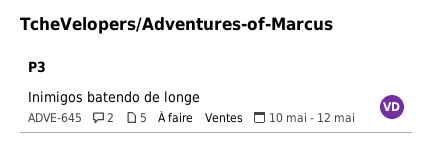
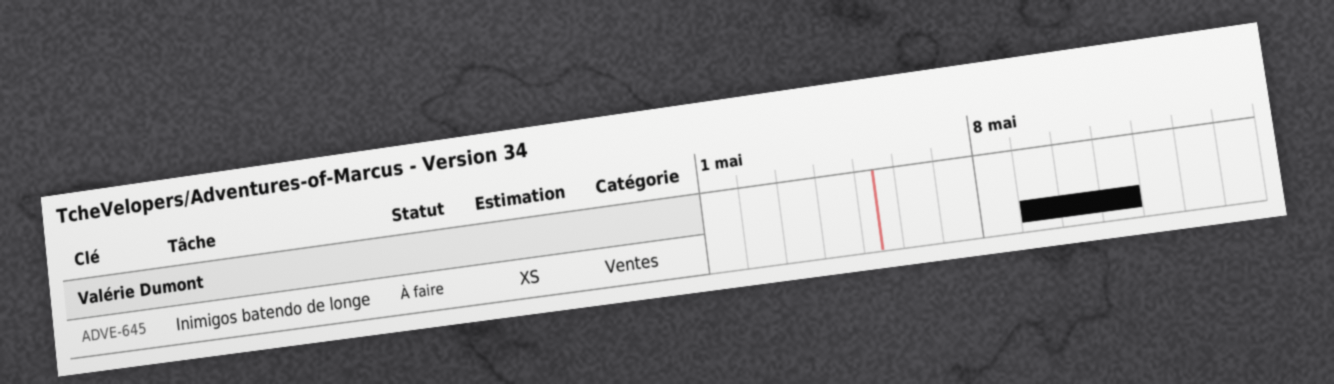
ADVE-645, start: May 10 -> May 9
ADVE-645, due: May 12 -> May 11

